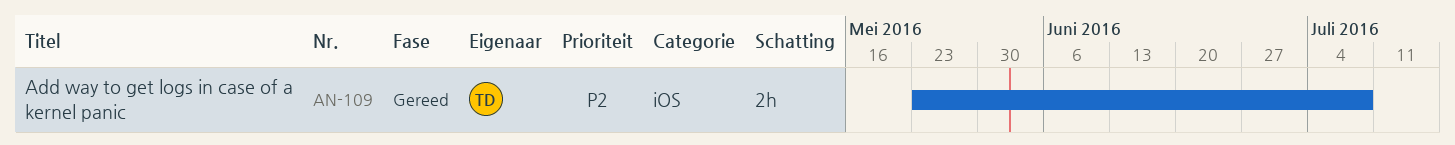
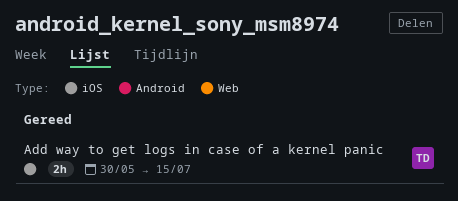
Add way to get logs in case of a kernel panic, start: May 23 -> May 30
Add way to get logs in case of a kernel panic, due: Jul 8 -> Jul 15

